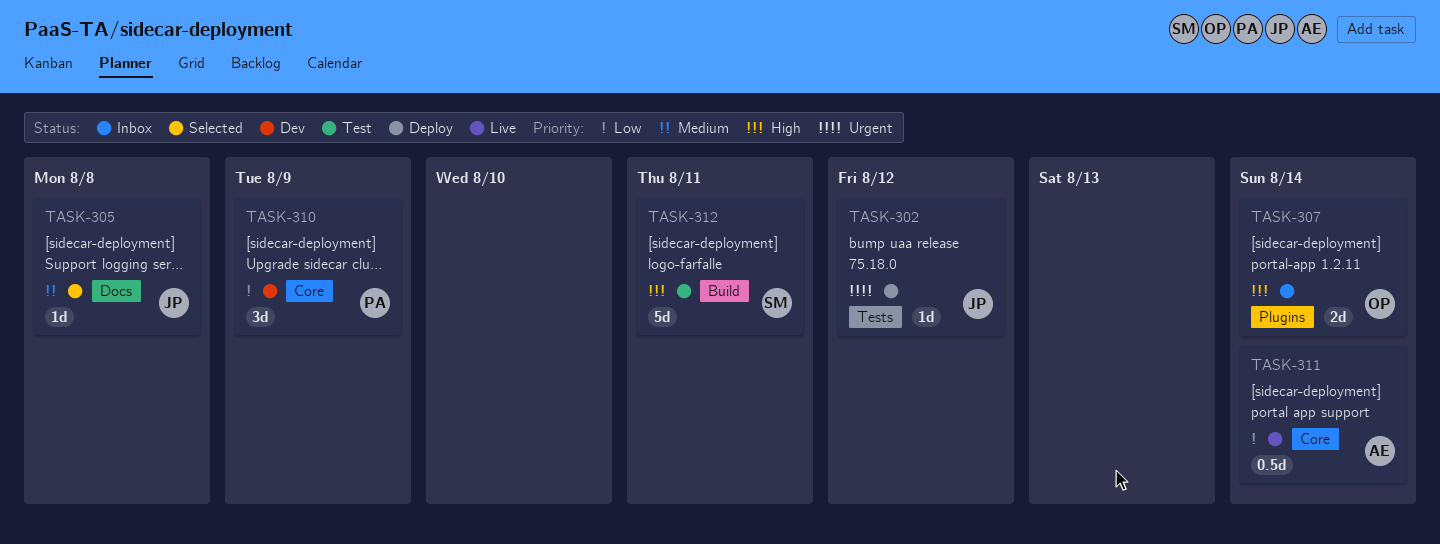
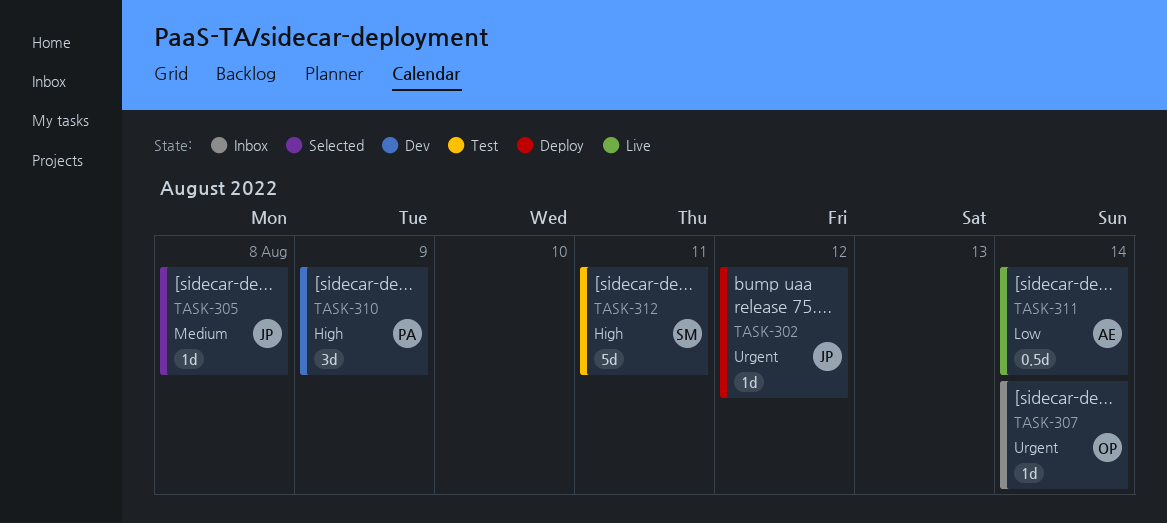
TASK-307, priority: High -> Urgent
TASK-307, estimate: 2d -> 1d
TASK-310, priority: Low -> High

